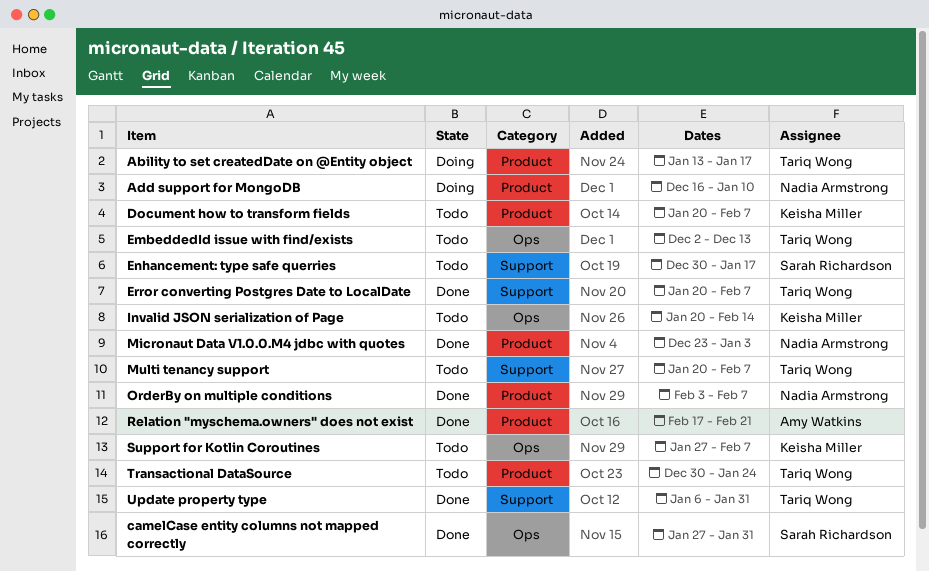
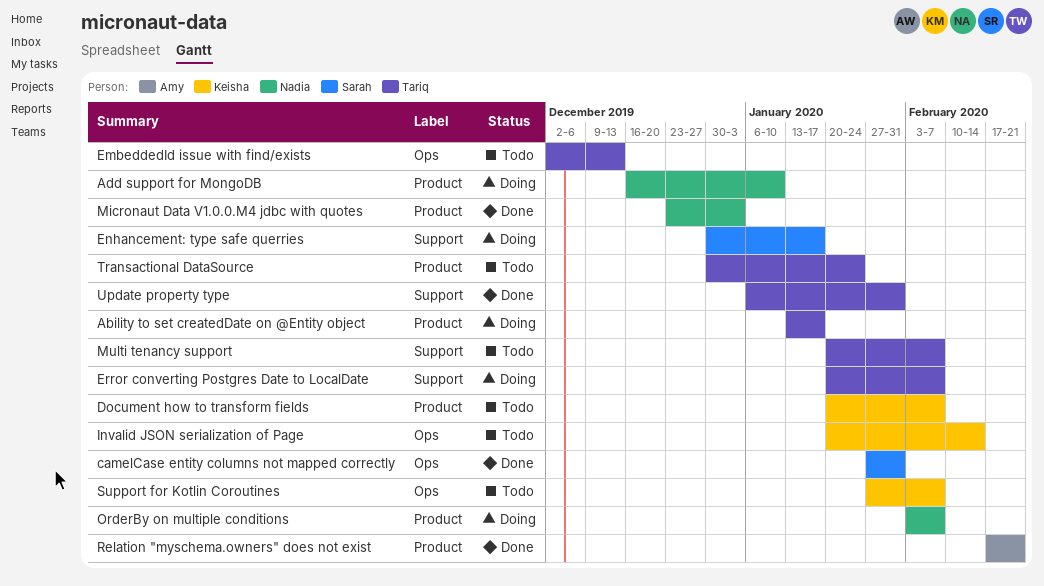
Enhancement: type safe querries, status: Todo -> Doing
Error converting Postgres Date to LocalDate, status: Done -> Doing
OrderBy on multiple conditions, status: Done -> Doing

